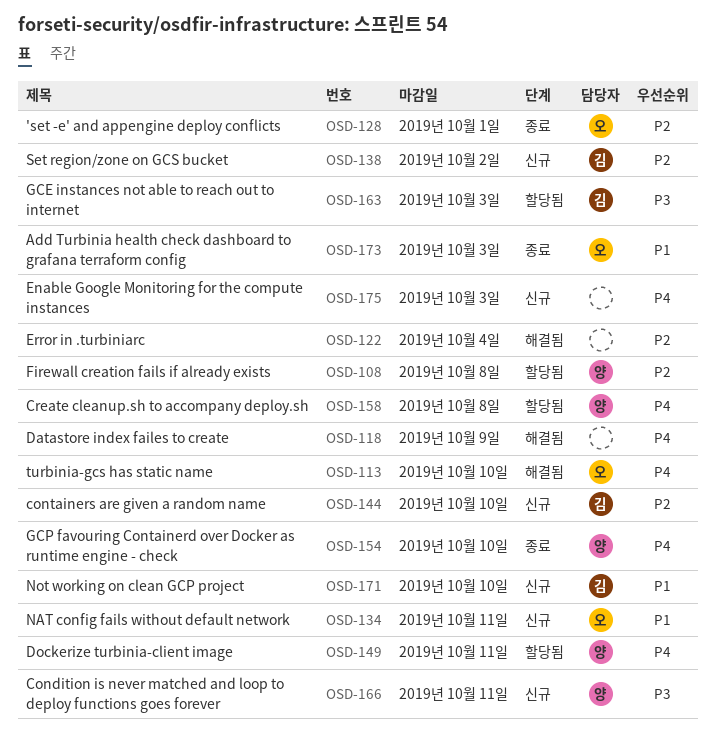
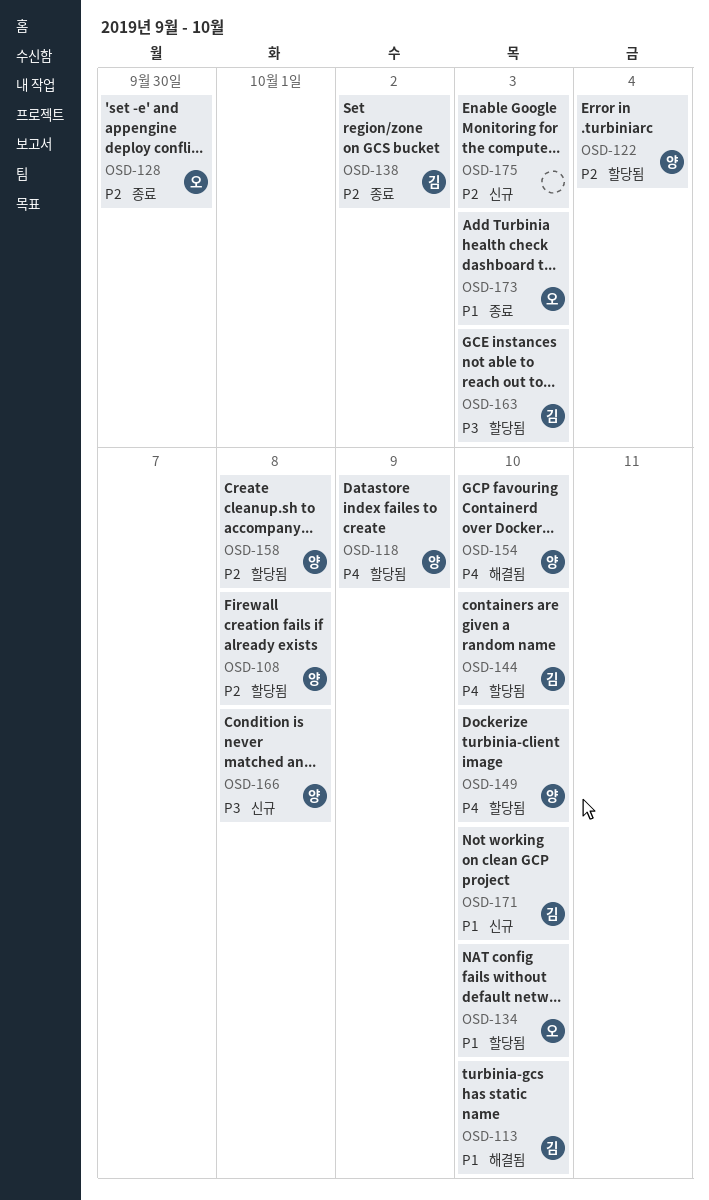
OSD-113, owner: 오 -> 김
OSD-113, priority: P4 -> P1
OSD-118, status: 해결됨 -> 할당됨
OSD-118, owner: none -> 양
OSD-122, status: 해결됨 -> 할당됨
OSD-122, owner: none -> 양
OSD-128, due: Oct 1 -> Sep 30
OSD-134, status: 신규 -> 할당됨
OSD-134, due: Oct 11 -> Oct 10
OSD-138, status: 신규 -> 종료
OSD-144, status: 신규 -> 할당됨
OSD-144, priority: P2 -> P4
OSD-149, due: Oct 11 -> Oct 10
OSD-154, status: 종료 -> 해결됨
OSD-158, priority: P4 -> P2
OSD-166, due: Oct 11 -> Oct 8
OSD-175, priority: P4 -> P2

